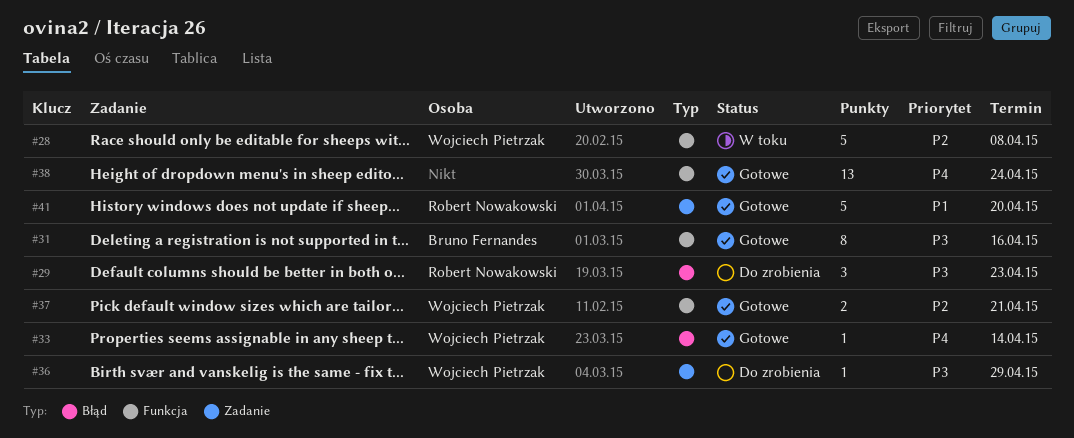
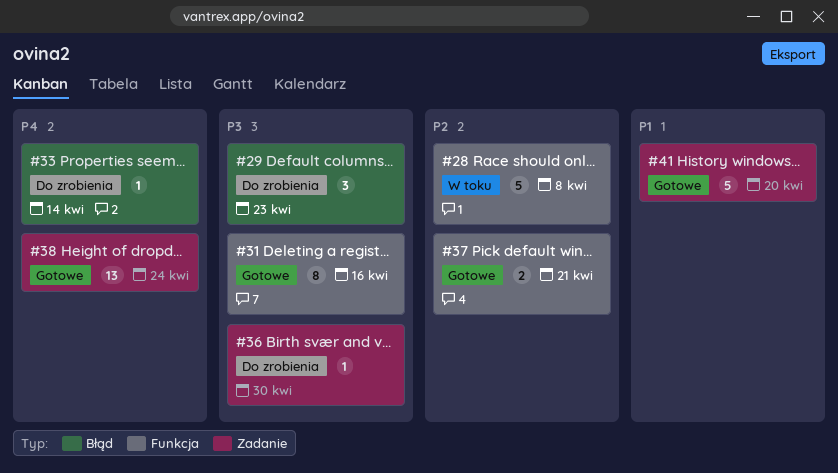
#33, status: Gotowe -> Do zrobienia
#36, due: Apr 29 -> Apr 30
#38, label: Funkcja -> Zadanie

